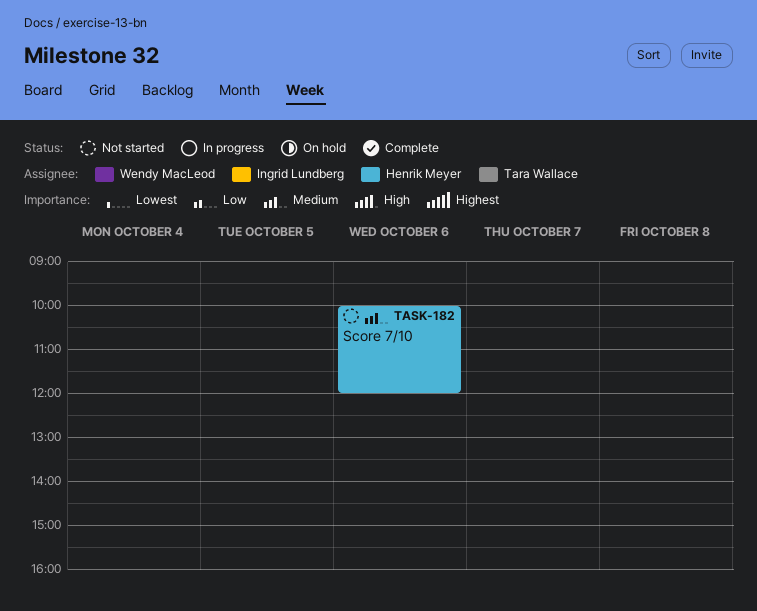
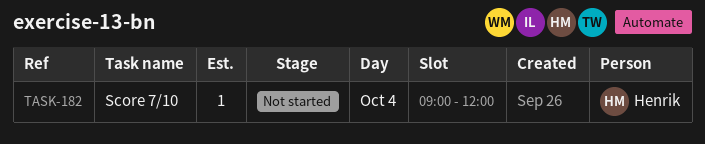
TASK-182, day: Oct 6 -> Oct 4
TASK-182, begins: 10:00 -> 09:00

